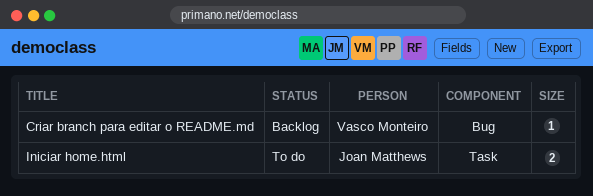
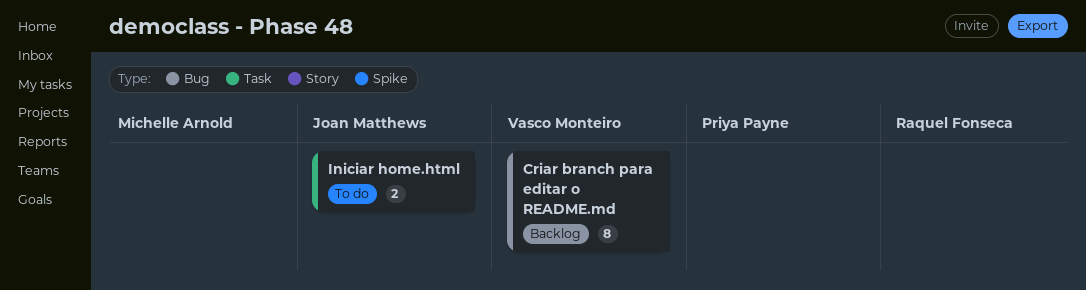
Criar branch para editar o README.md, estimate: 1 -> 8

